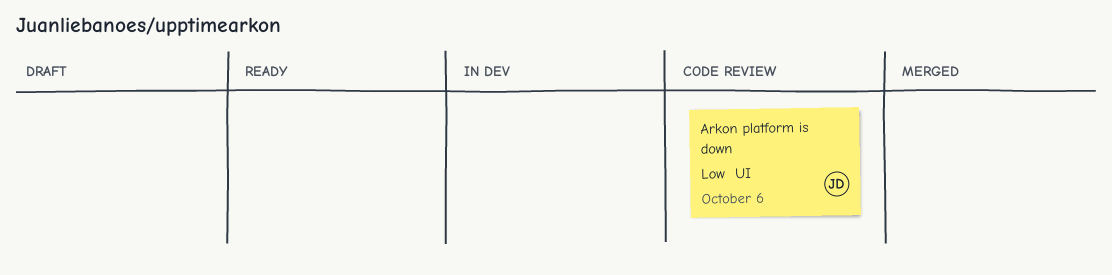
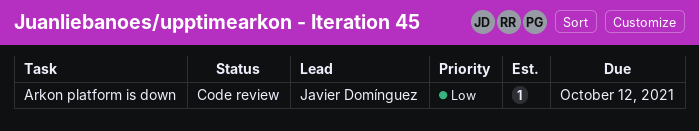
Arkon platform is down, due: Oct 6 -> Oct 12

